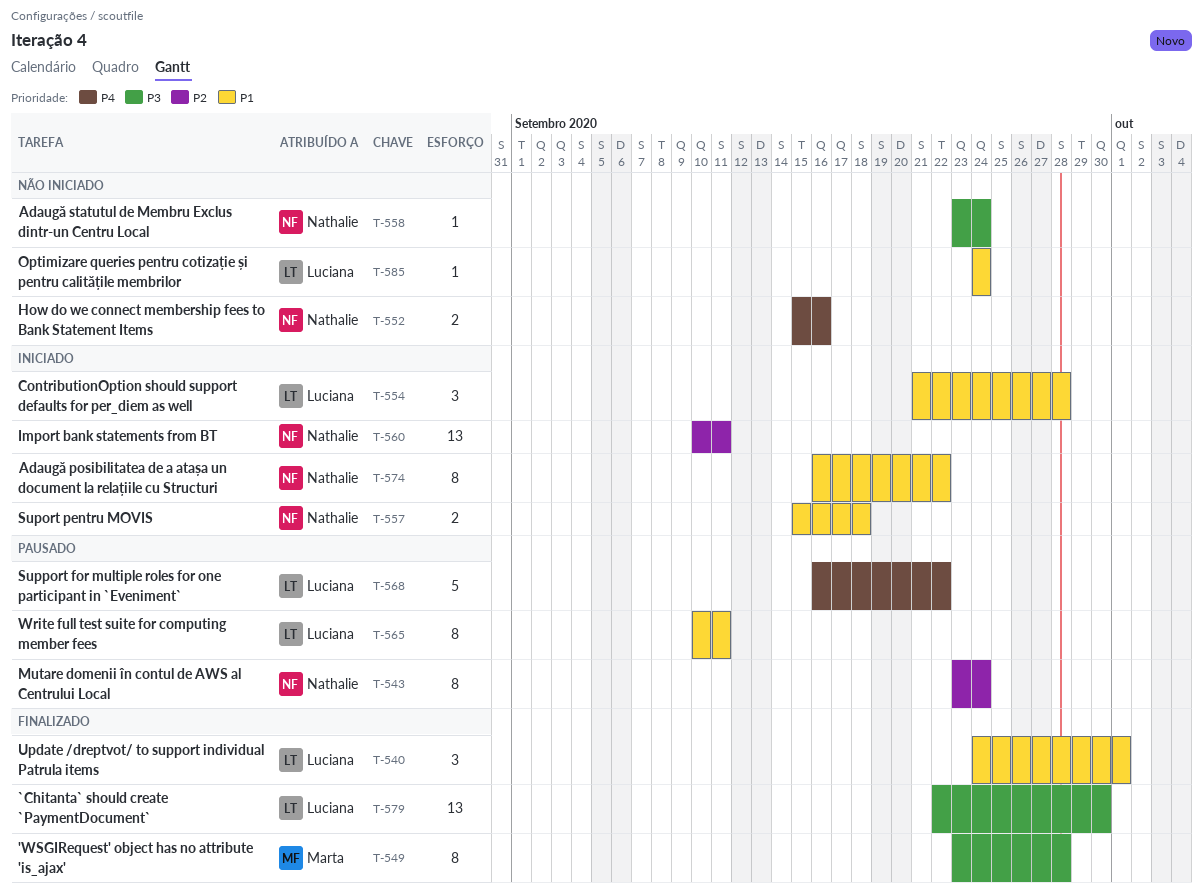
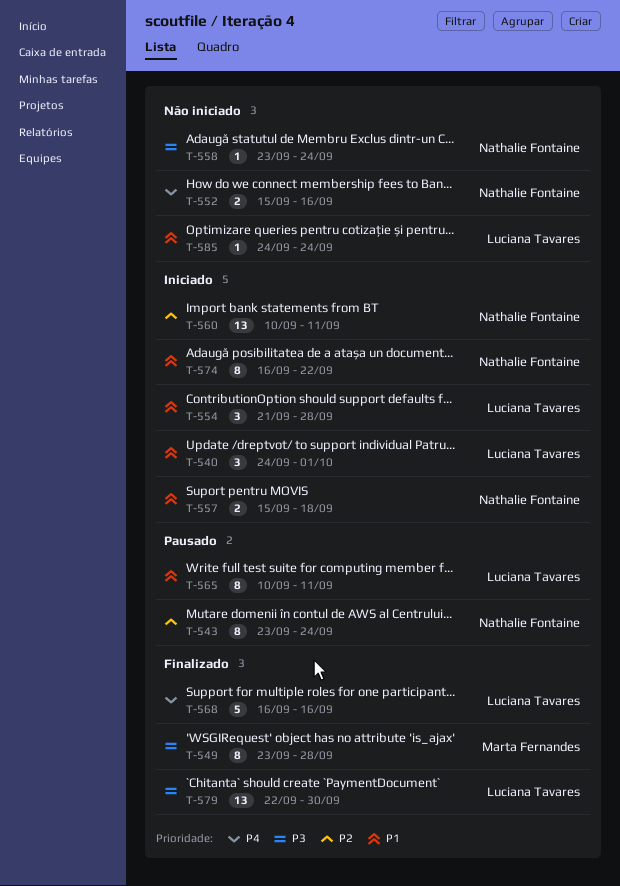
T-540, status: Finalizado -> Iniciado
T-568, status: Pausado -> Finalizado
T-568, due: Sep 22 -> Sep 16

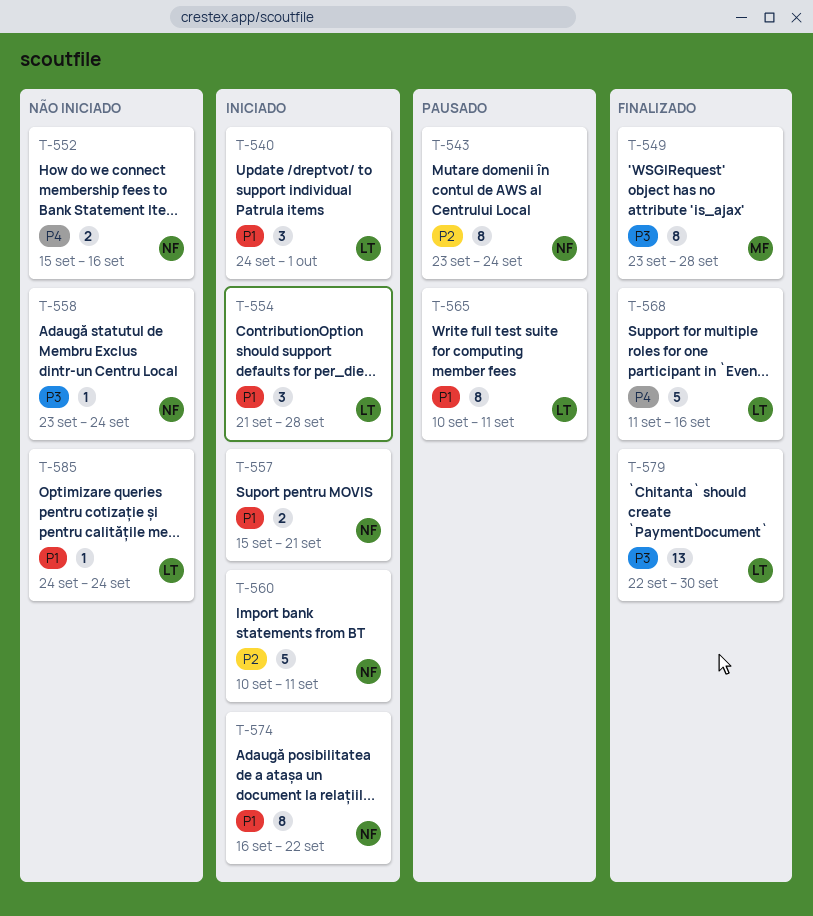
T-557, due: Sep 18 -> Sep 21
T-560, estimate: 13 -> 5
T-568, start: Sep 16 -> Sep 11

